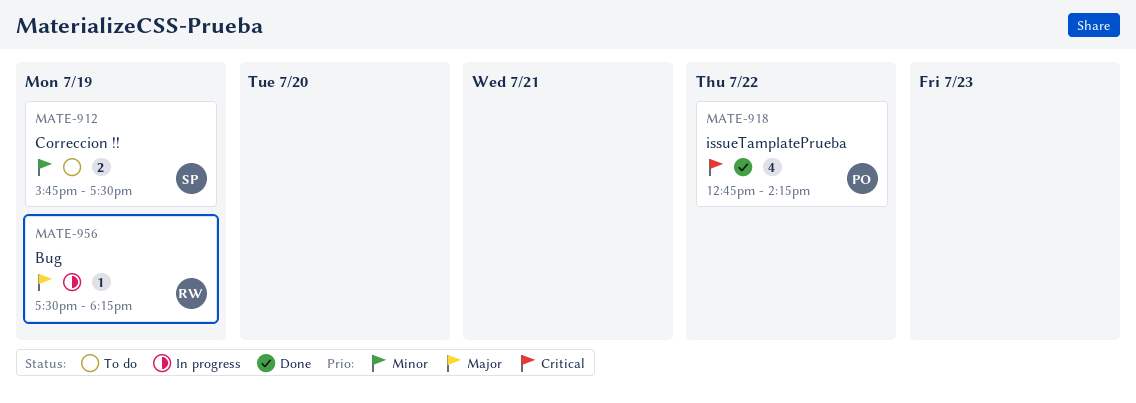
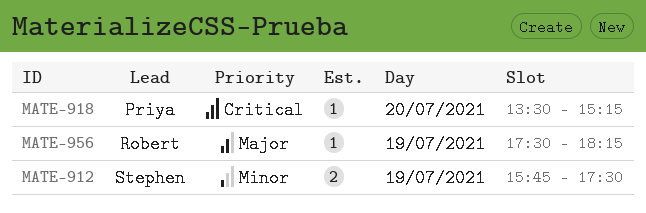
MATE-918, estimate: 4 -> 1
MATE-918, day: Jul 22 -> Jul 20
MATE-918, begins: 12:45 -> 13:30
MATE-918, ends: 14:15 -> 15:15

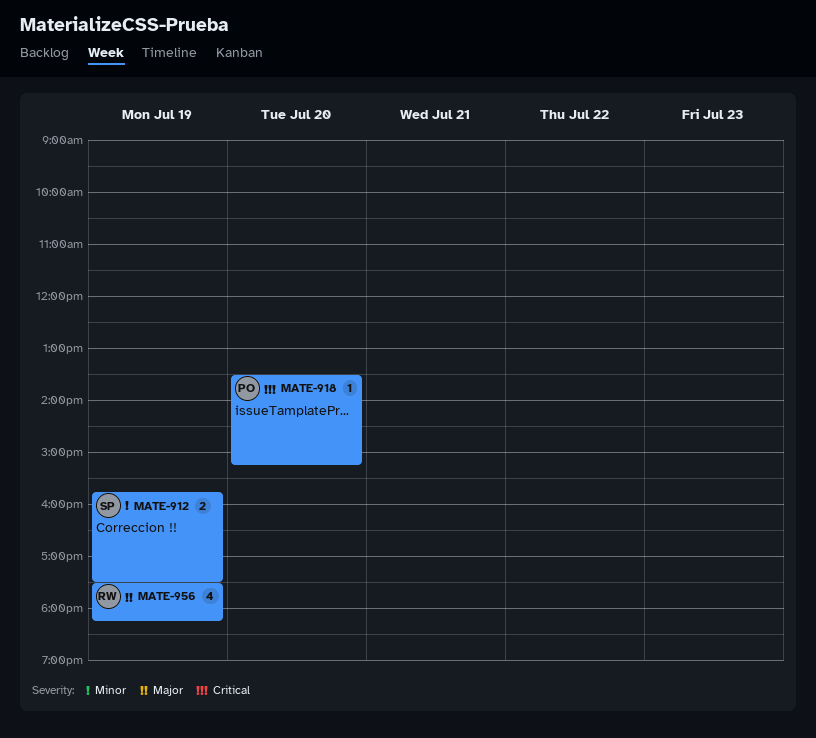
MATE-956, estimate: 1 -> 4

